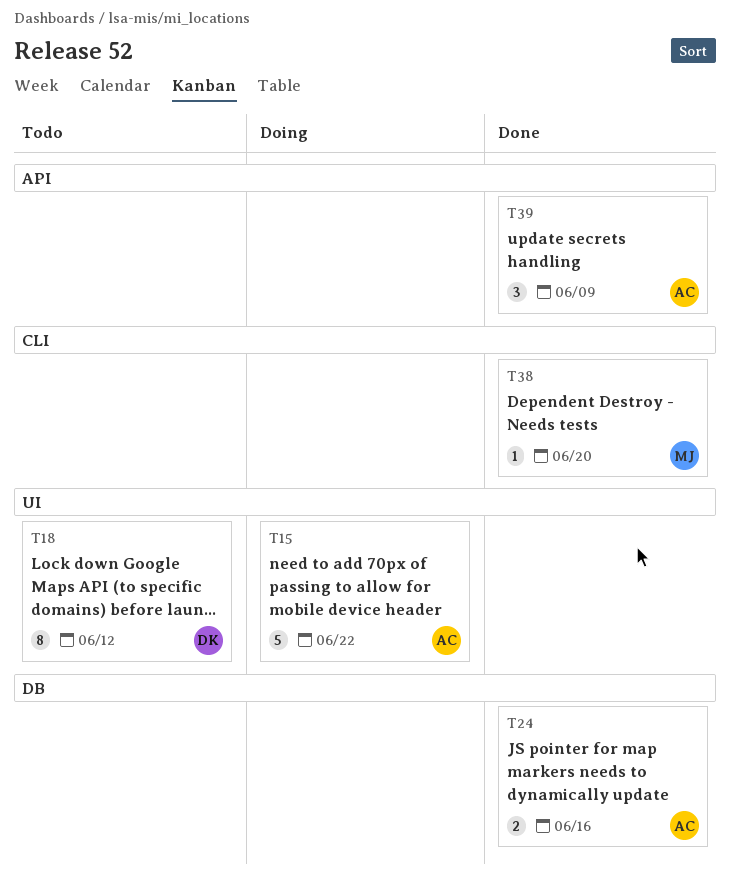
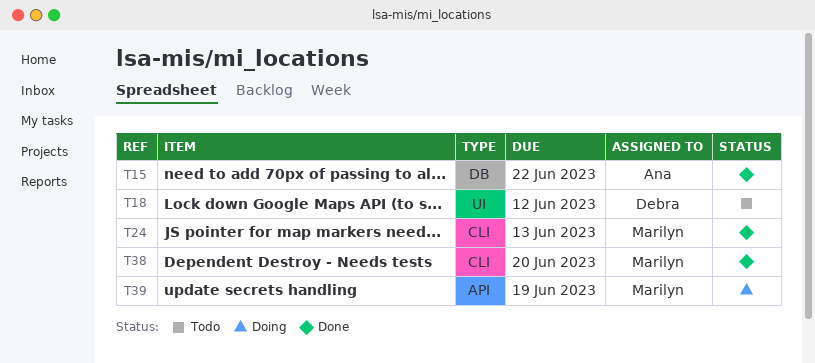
T15, status: Doing -> Done
T15, label: UI -> DB
T24, owner: Ana -> Marilyn
T24, label: DB -> CLI
T24, due: Jun 16 -> Jun 13
T39, status: Done -> Doing
T39, owner: Ana -> Marilyn
T39, due: Jun 9 -> Jun 19

